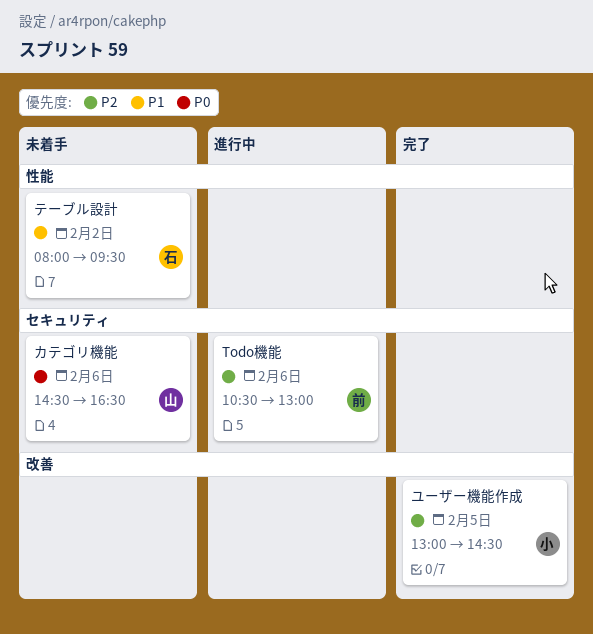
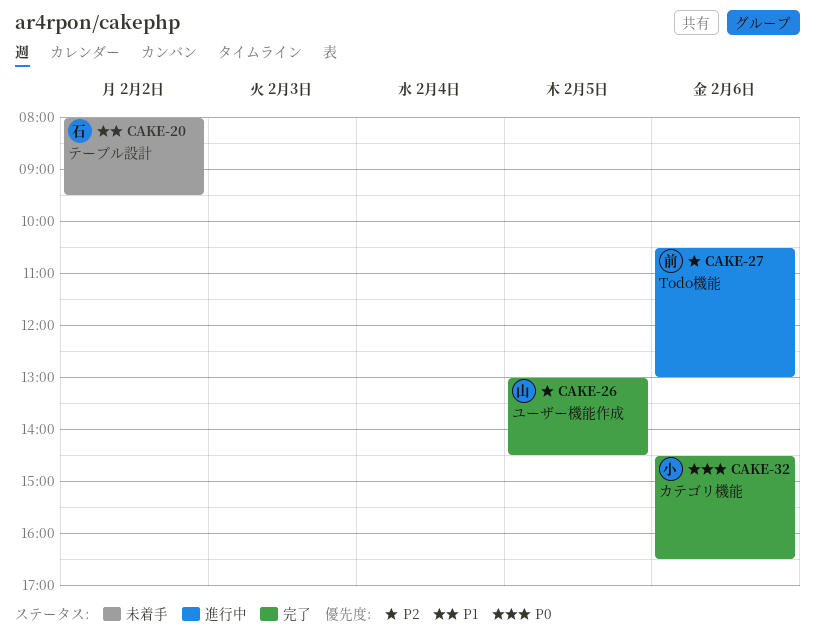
カテゴリ機能, status: 未着手 -> 完了
カテゴリ機能, owner: 山 -> 小
ユーザー機能作成, owner: 小 -> 山

